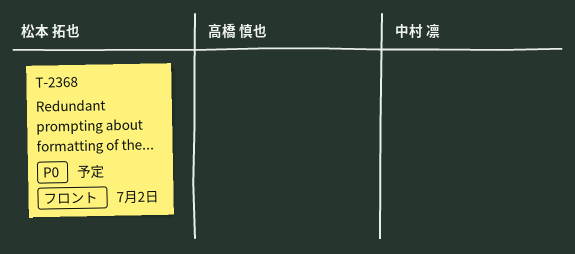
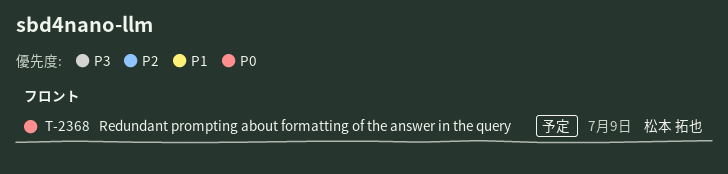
T-2368, due: Jul 2 -> Jul 9

